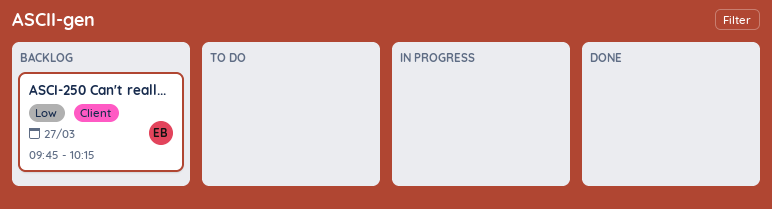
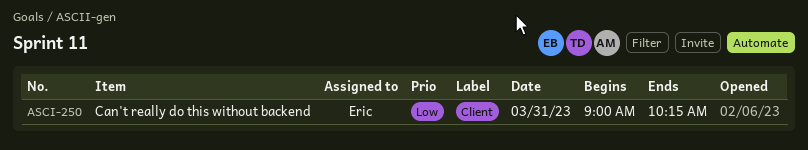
ASCI-250, day: Mar 27 -> Mar 31
ASCI-250, begins: 09:45 -> 09:00

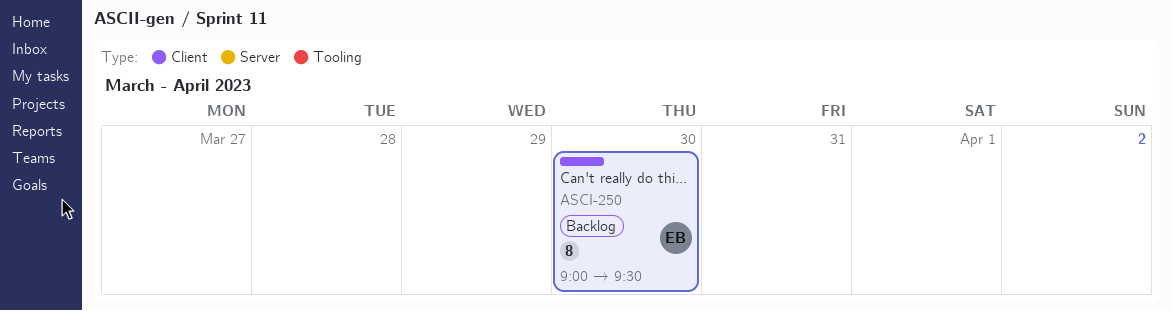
ASCI-250, day: Mar 31 -> Mar 30
ASCI-250, ends: 10:15 -> 09:30

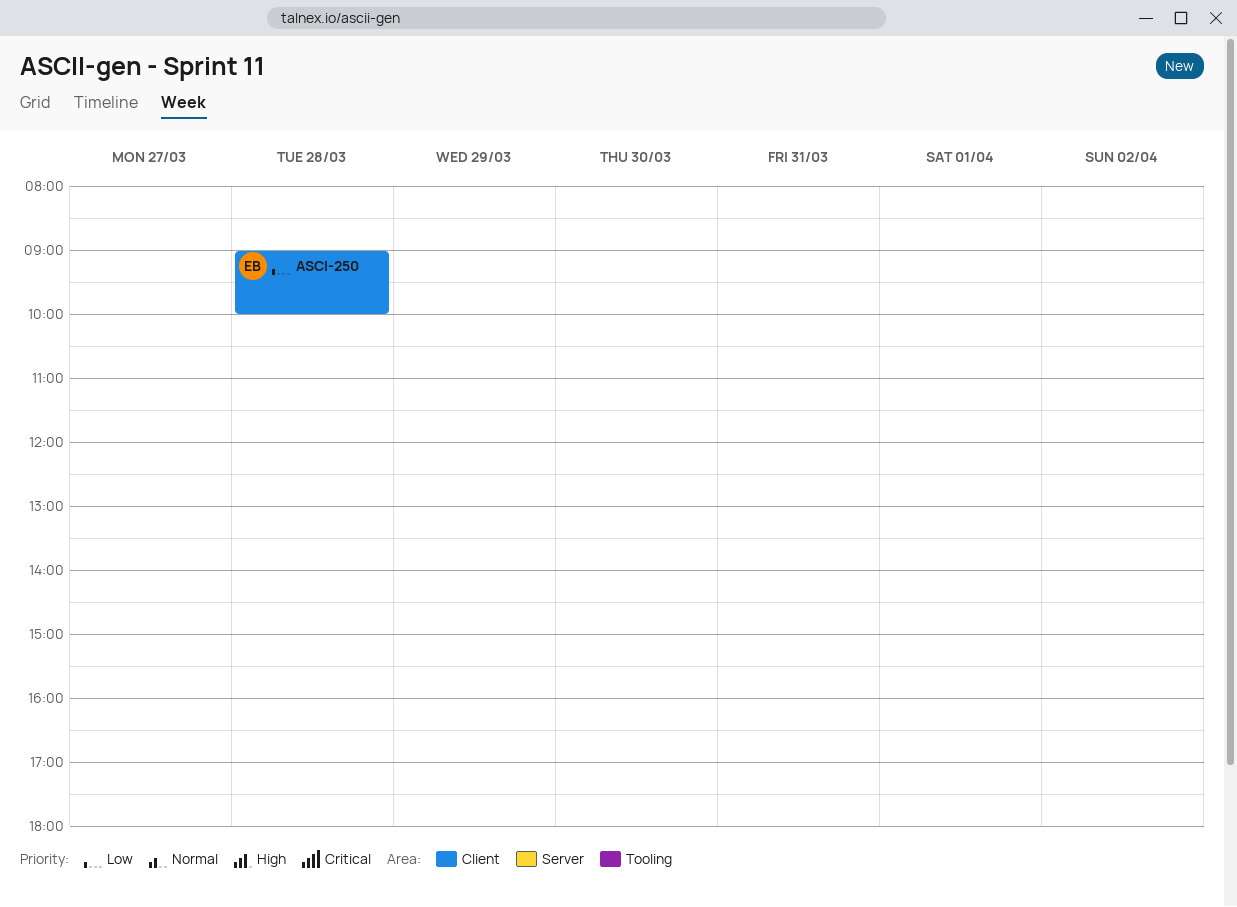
ASCI-250, day: Mar 30 -> Mar 28
ASCI-250, ends: 09:30 -> 10:00

